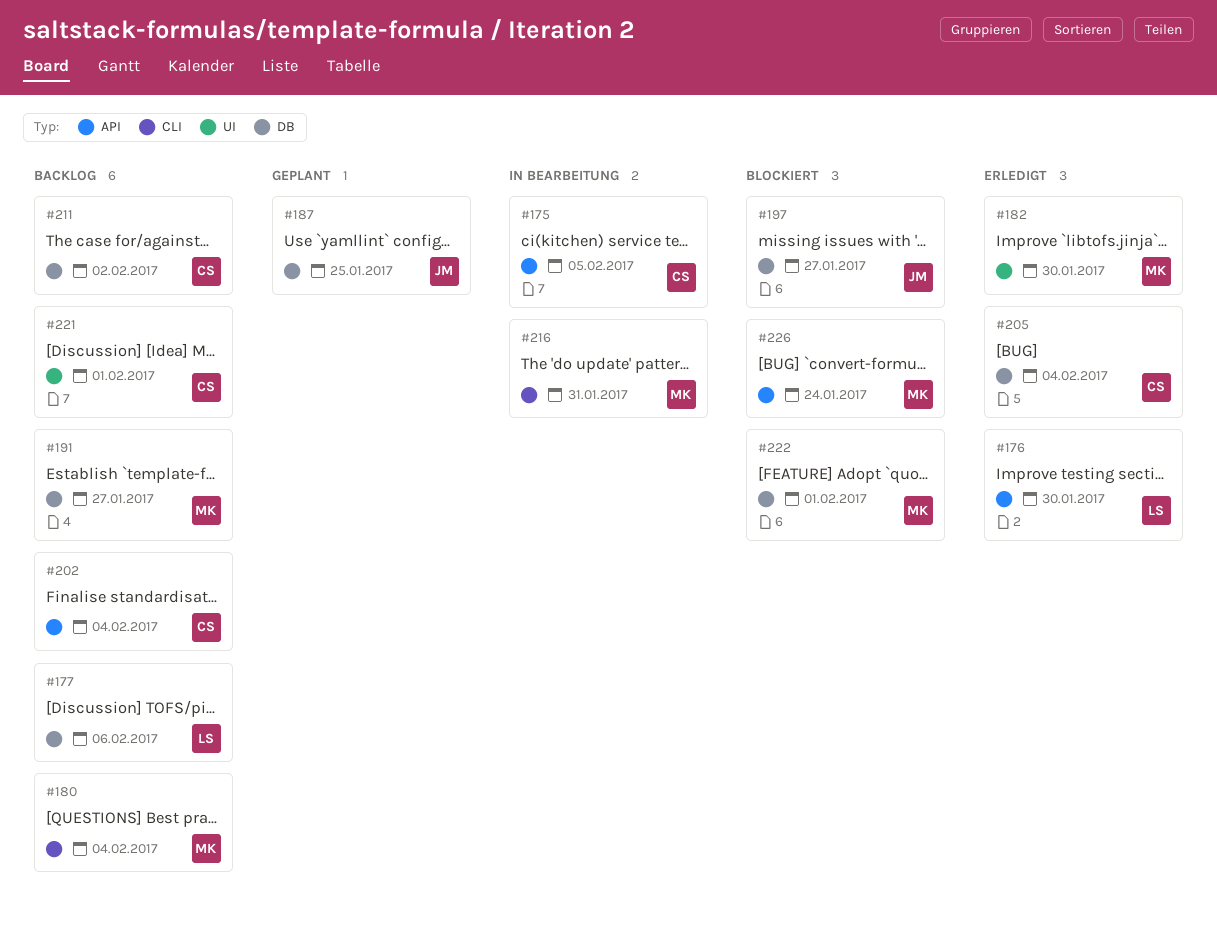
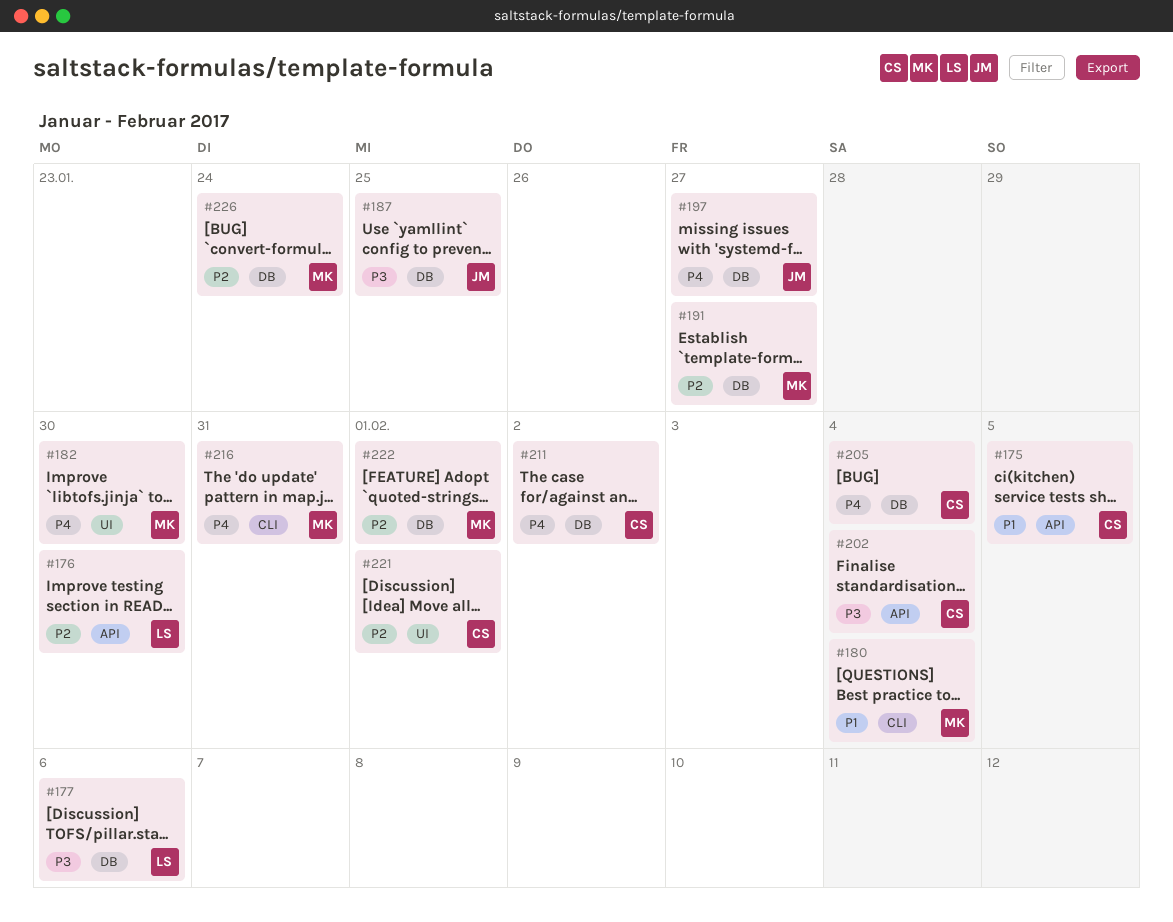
#226, label: API -> DB

